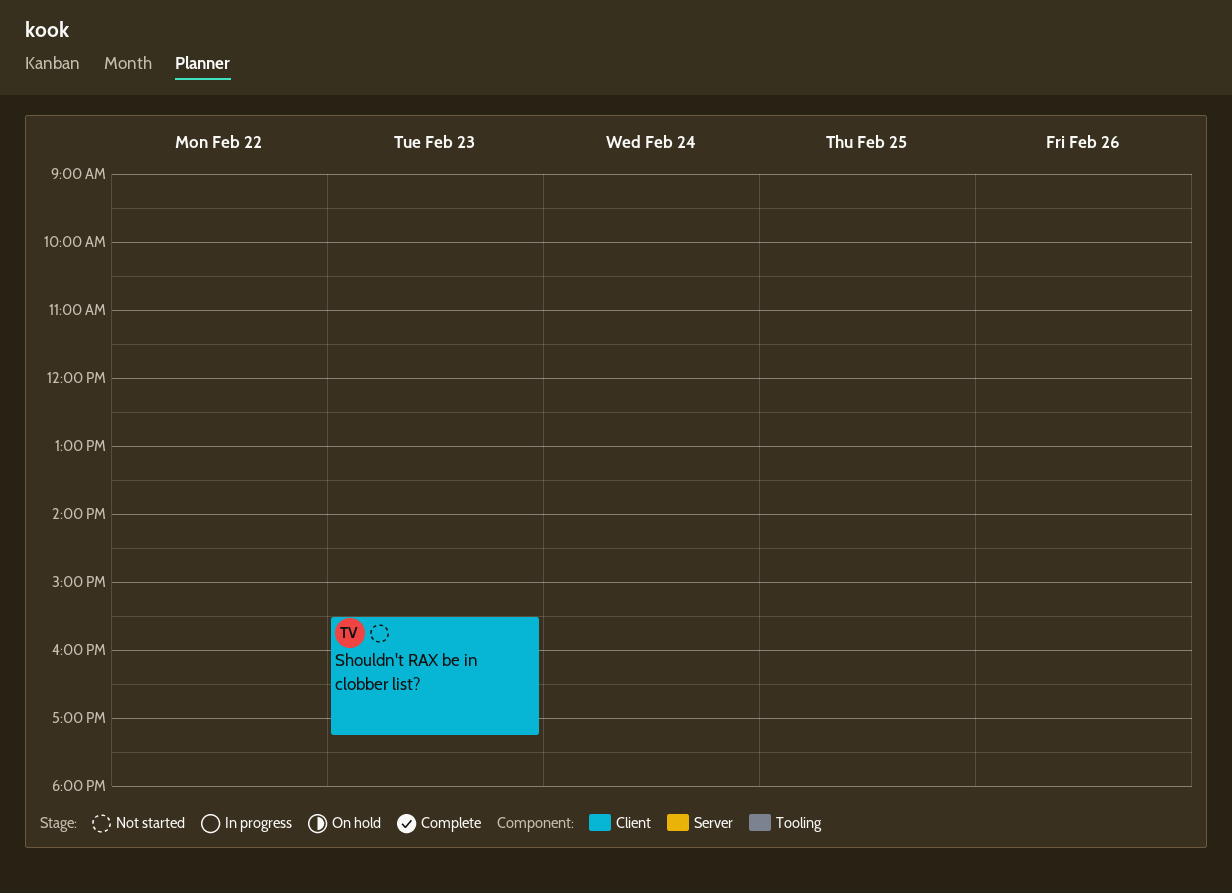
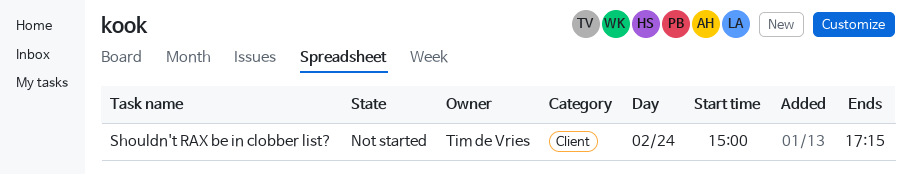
Shouldn't RAX be in clobber list?, day: Feb 23 -> Feb 24
Shouldn't RAX be in clobber list?, begins: 15:30 -> 15:00

